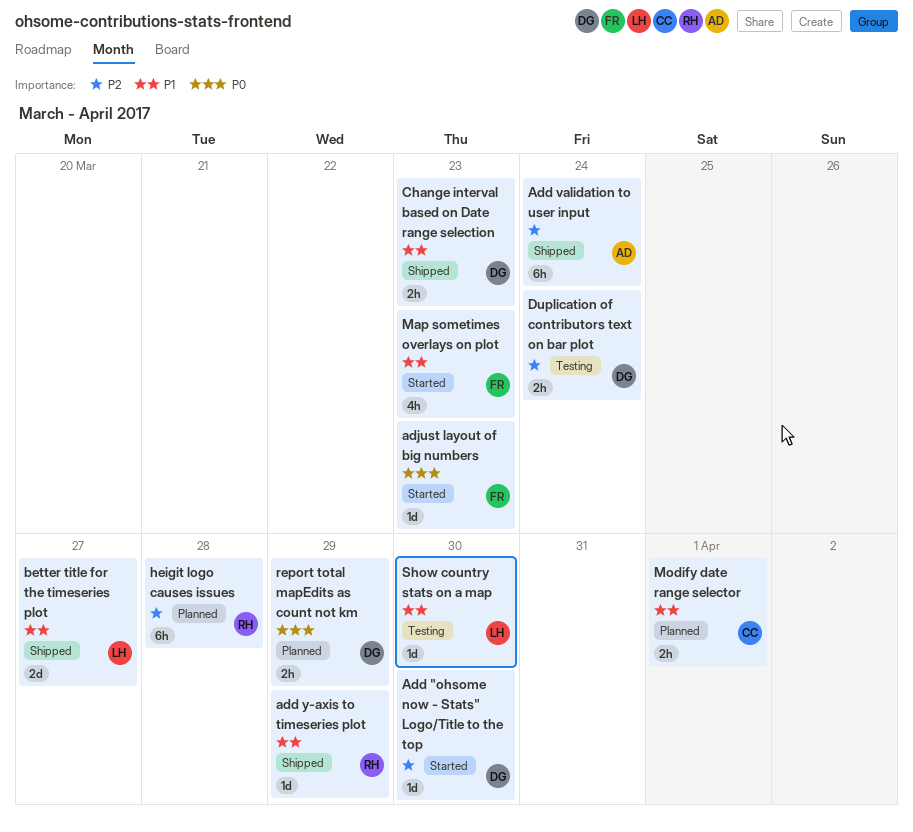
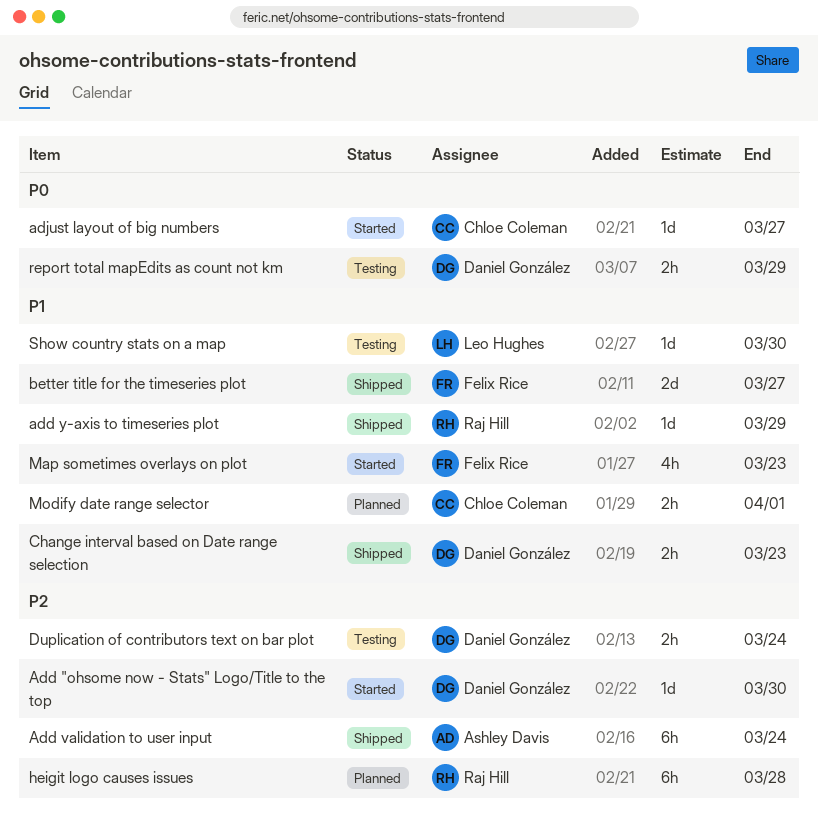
adjust layout of big numbers, owner: Felix Rice -> Chloe Coleman
adjust layout of big numbers, due: Mar 23 -> Mar 27
better title for the timeseries plot, owner: Leo Hughes -> Felix Rice
report total mapEdits as count not km, status: Planned -> Testing

